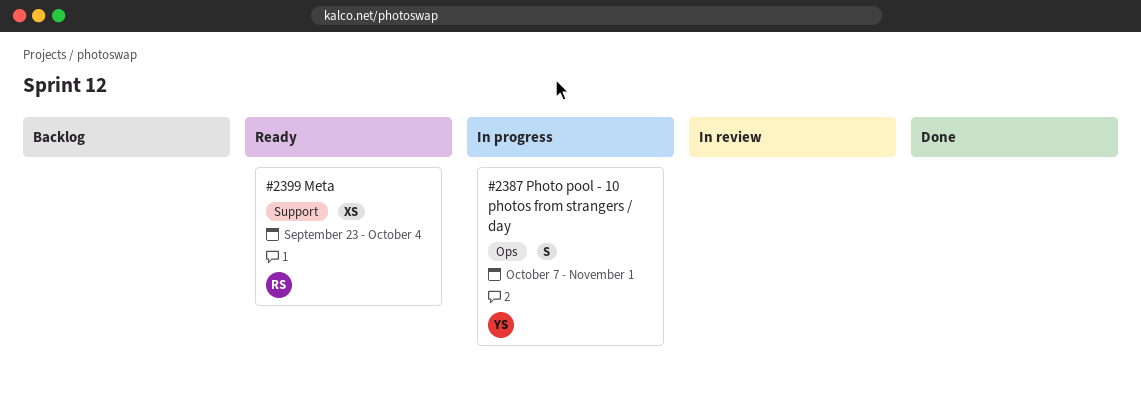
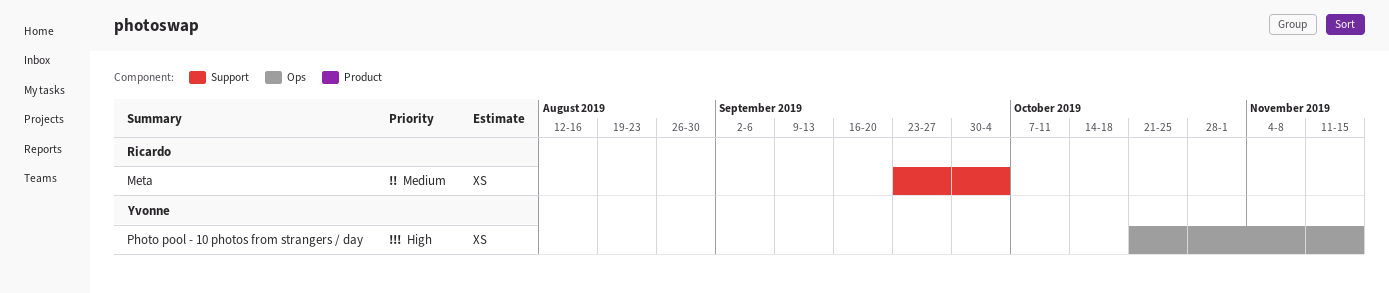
Photo pool - 10 photos from strangers / day, estimate: S -> XS
Photo pool - 10 photos from strangers / day, start: Oct 7 -> Oct 21
Photo pool - 10 photos from strangers / day, due: Nov 1 -> Nov 15

